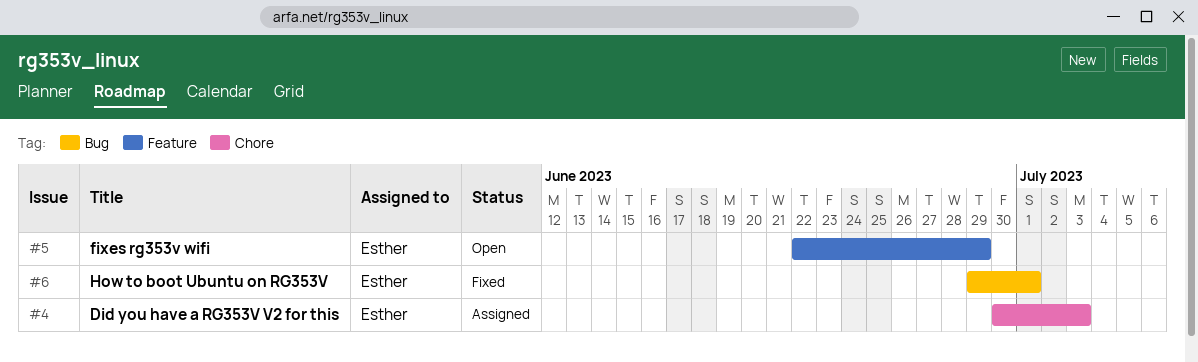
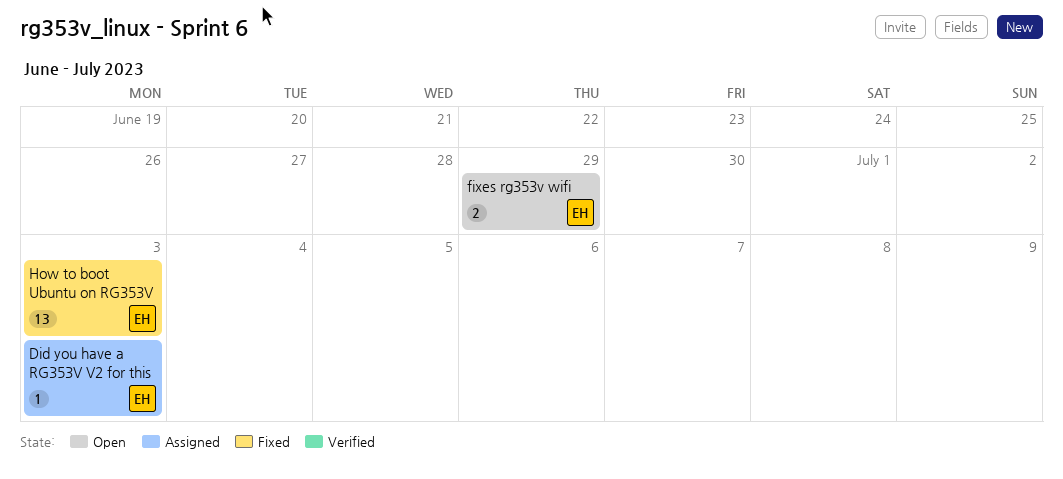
How to boot Ubuntu on RG353V, due: Jul 1 -> Jul 3

